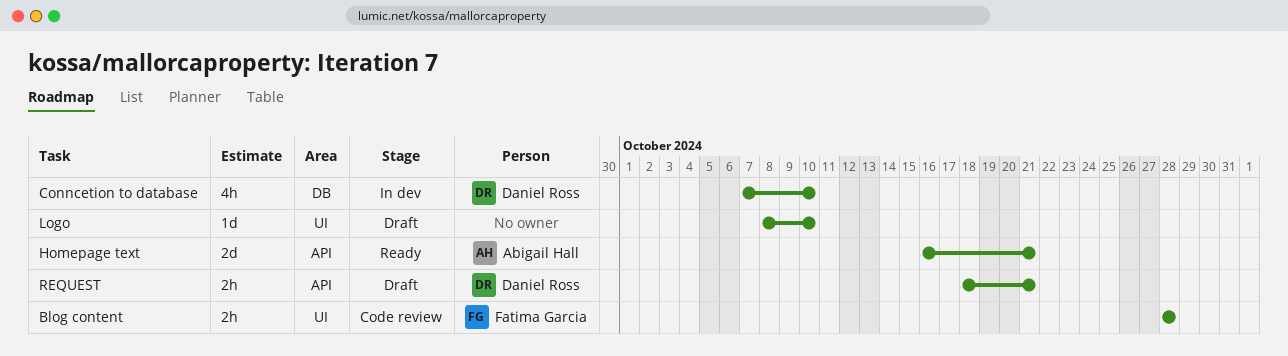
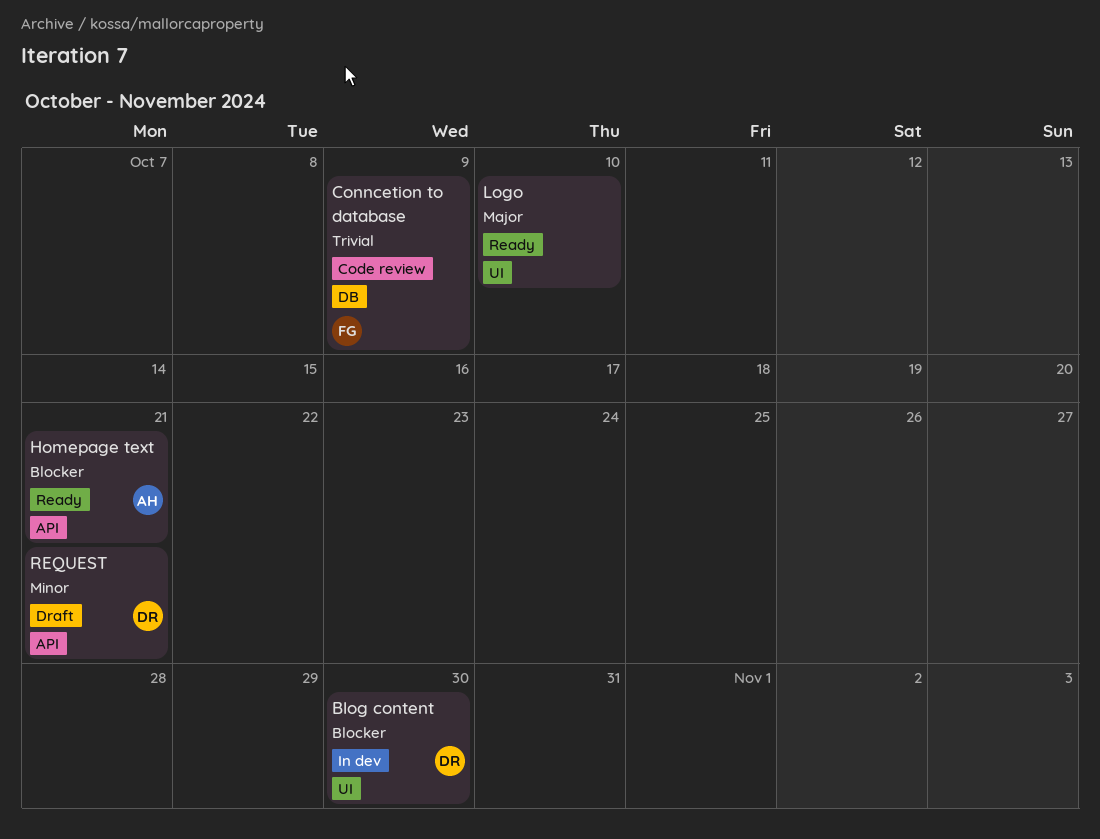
Blog content, status: Code review -> In dev
Blog content, owner: Fatima Garcia -> Daniel Ross
Blog content, due: Oct 28 -> Oct 30
Conncetion to database, status: In dev -> Code review
Conncetion to database, owner: Daniel Ross -> Fatima Garcia
Conncetion to database, due: Oct 10 -> Oct 9
Logo, status: Draft -> Ready

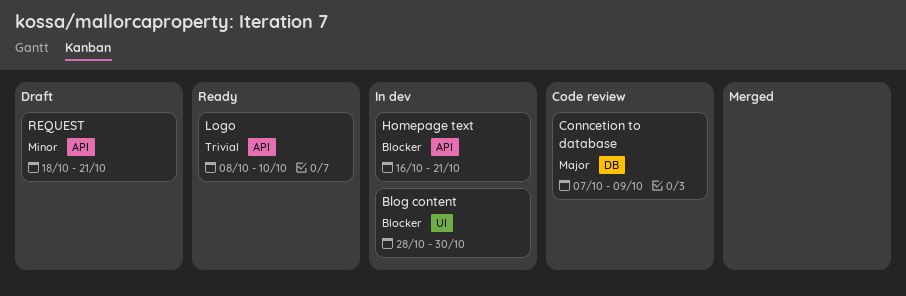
Conncetion to database, priority: Trivial -> Major
Homepage text, status: Ready -> In dev
Logo, priority: Major -> Trivial
Logo, label: UI -> API

